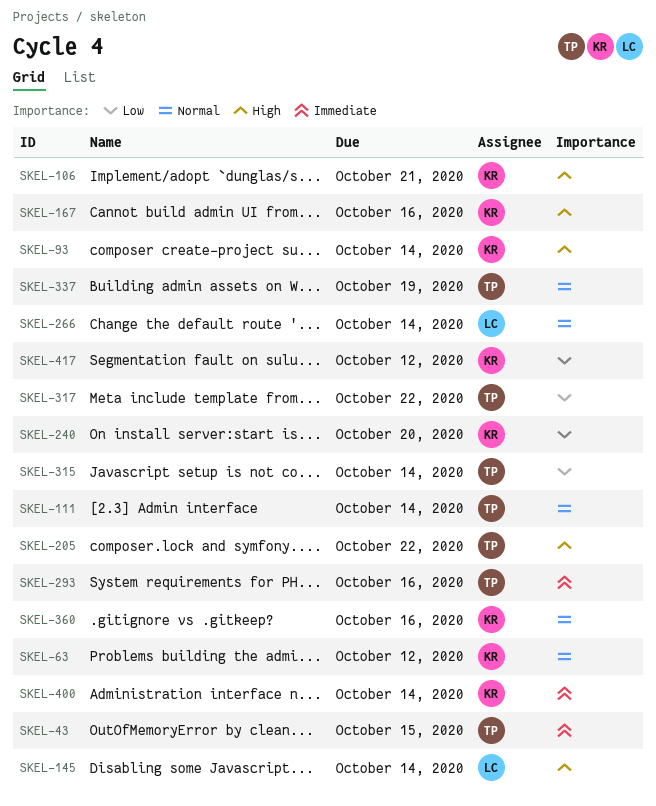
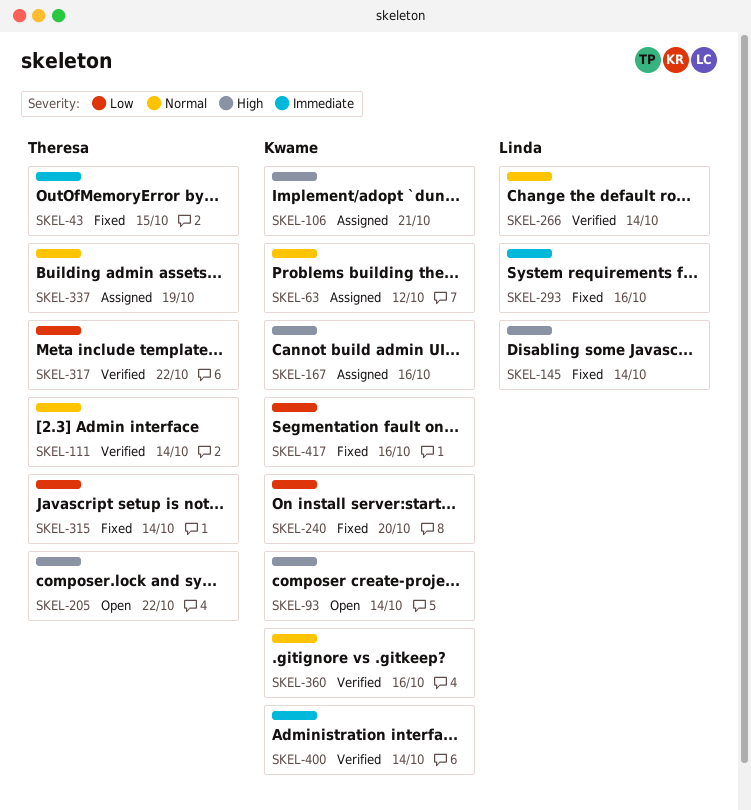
SKEL-293, owner: Theresa -> Linda
SKEL-417, due: Oct 12 -> Oct 16

